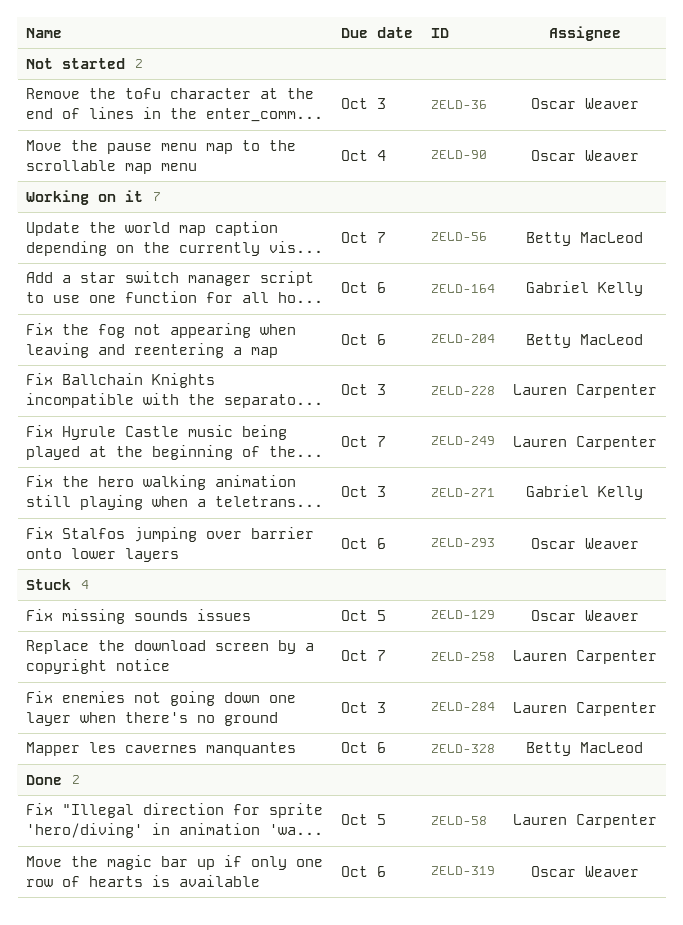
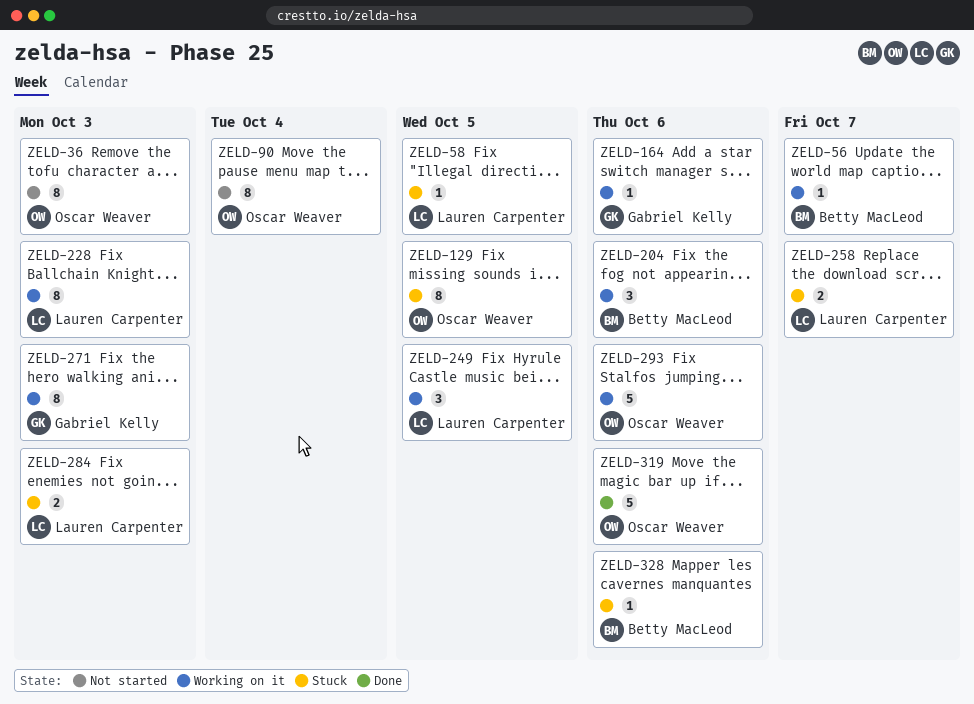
ZELD-58, status: Done -> Stuck
ZELD-249, due: Oct 7 -> Oct 5

